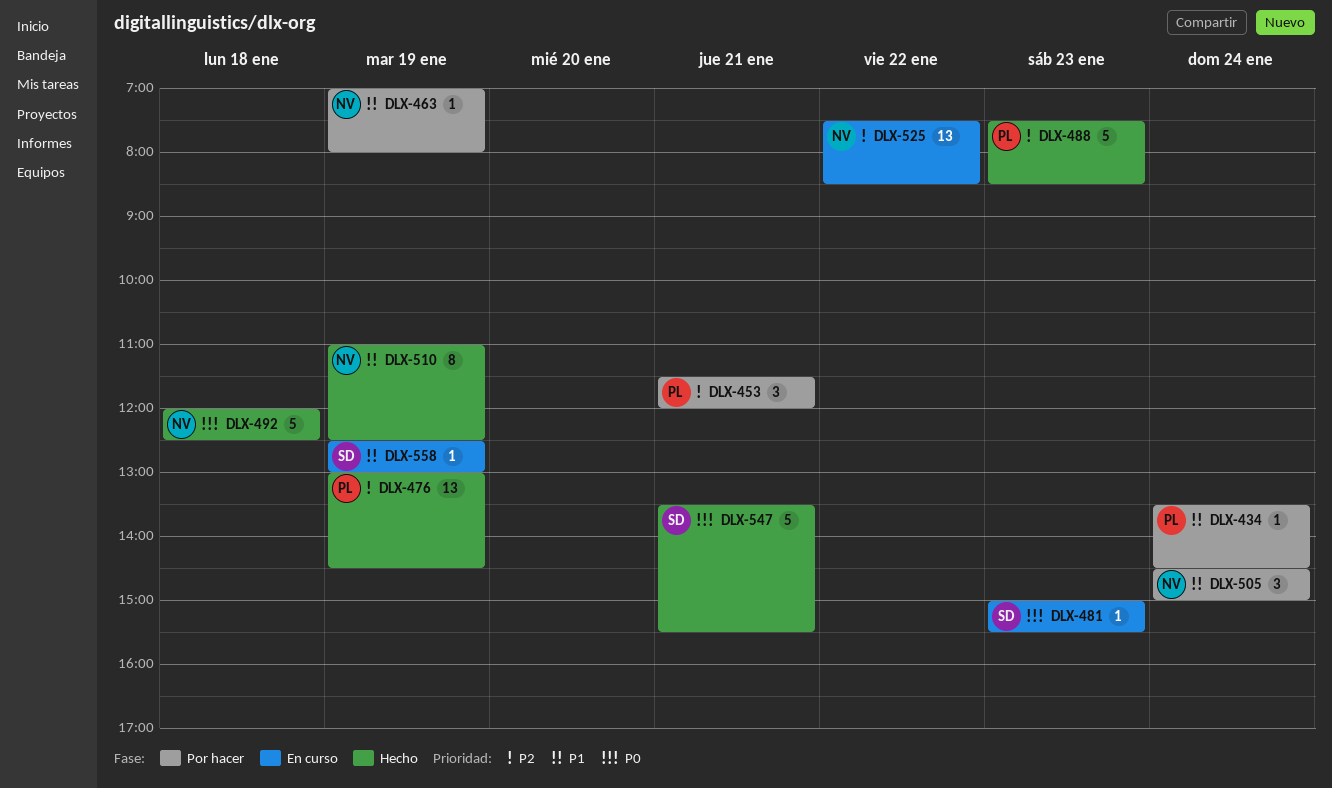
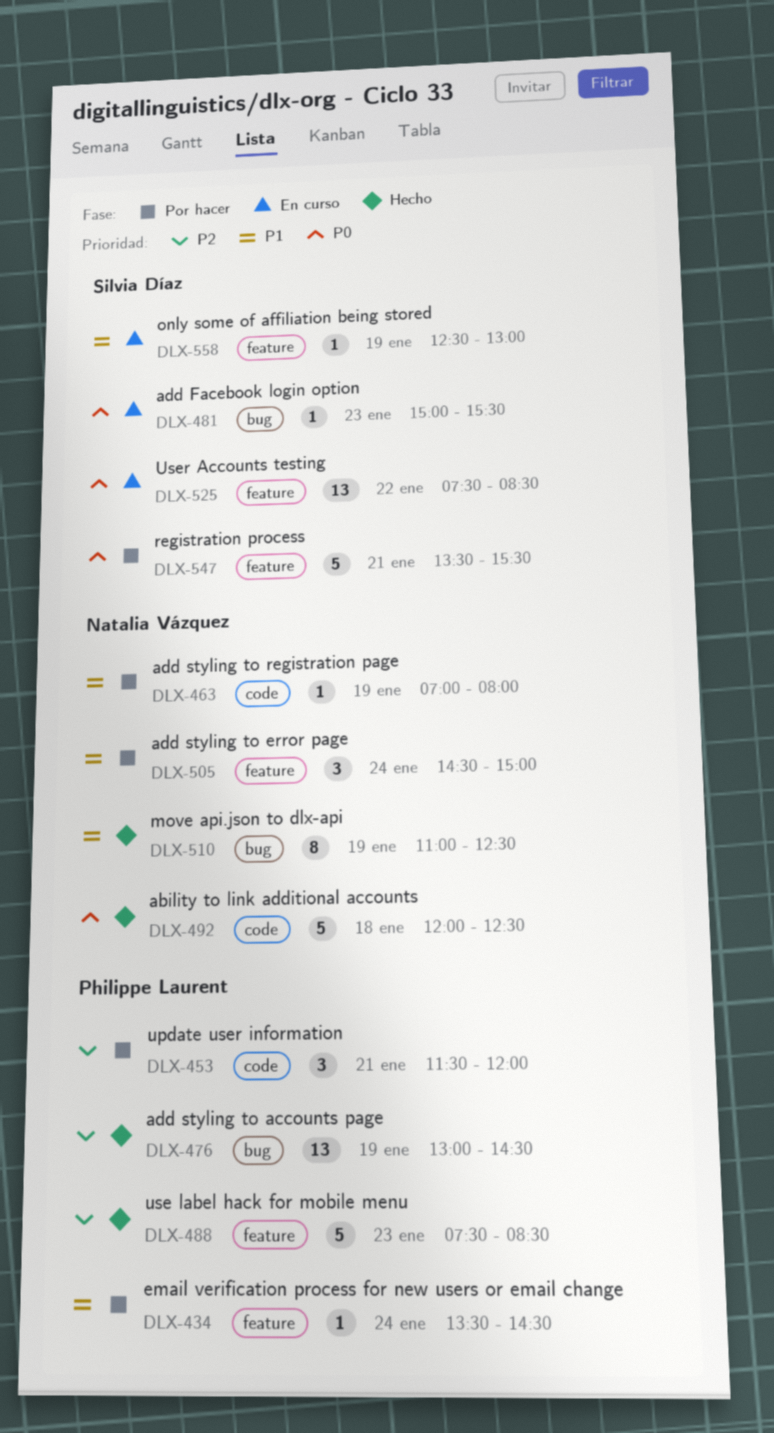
DLX-525, owner: Natalia Vázquez -> Silvia Díaz
DLX-525, priority: P2 -> P0
DLX-547, status: Hecho -> Por hacer

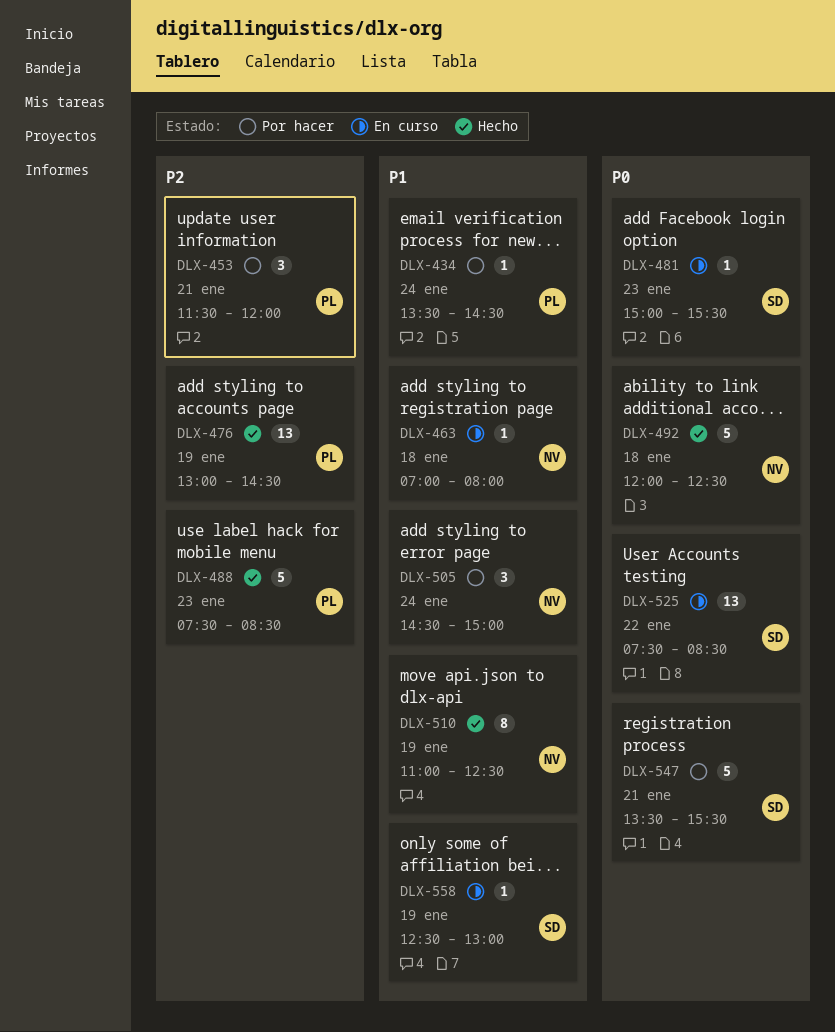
DLX-463, status: Por hacer -> En curso
DLX-463, day: Jan 19 -> Jan 18

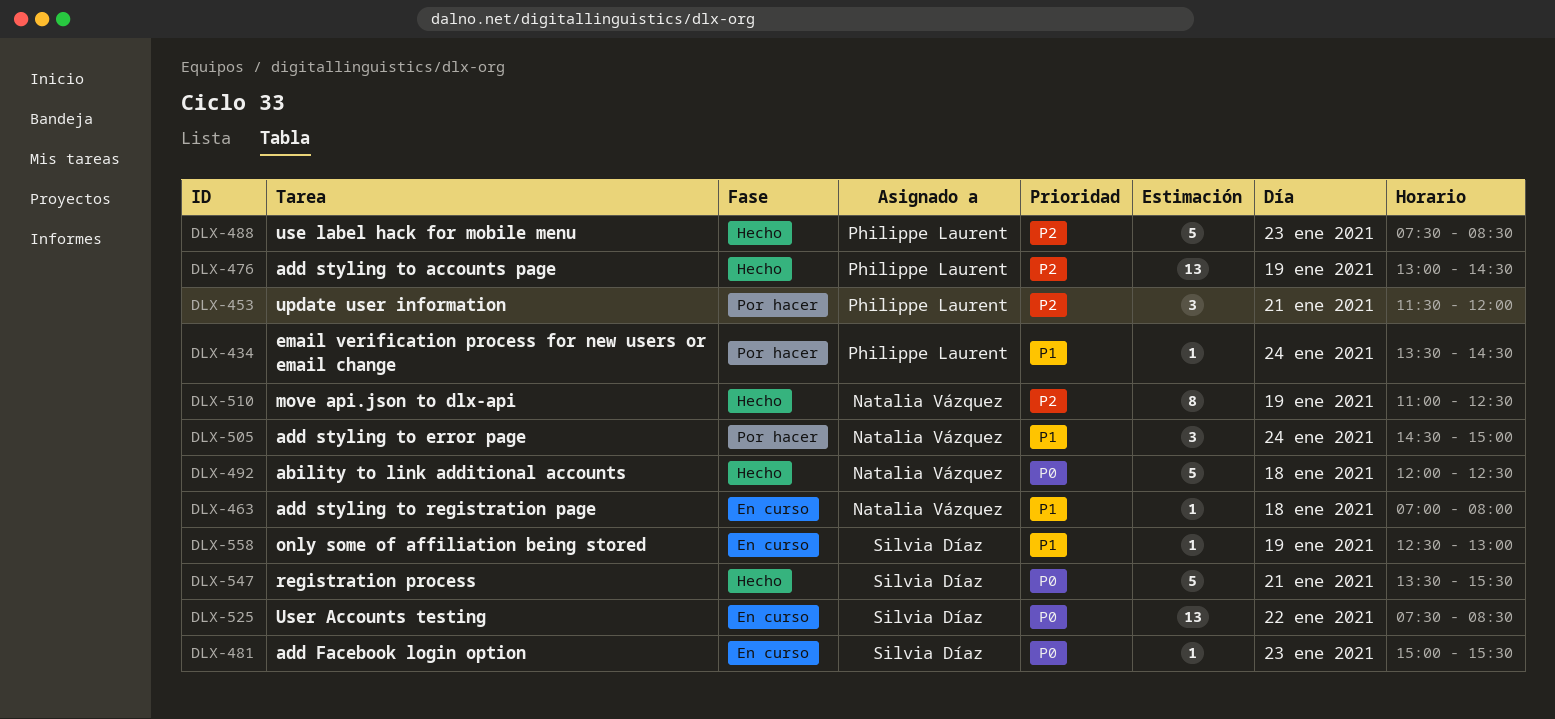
DLX-510, priority: P1 -> P2
DLX-547, status: Por hacer -> Hecho

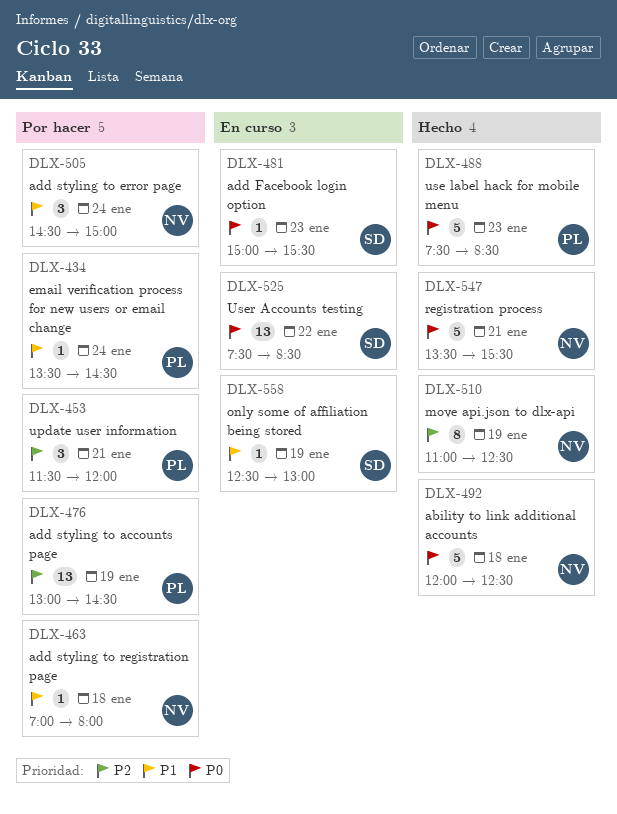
DLX-463, status: En curso -> Por hacer
DLX-476, status: Hecho -> Por hacer
DLX-488, priority: P2 -> P0
DLX-547, owner: Silvia Díaz -> Natalia Vázquez

